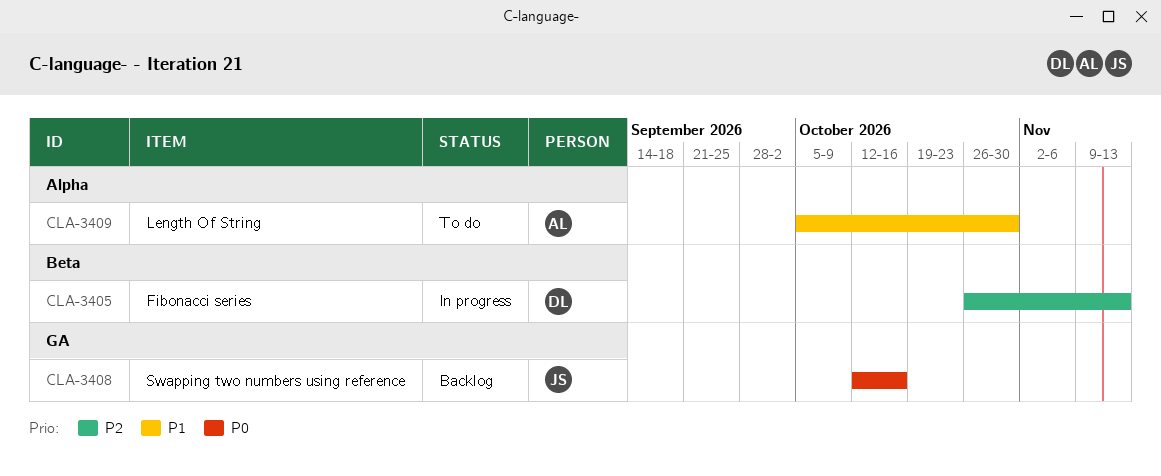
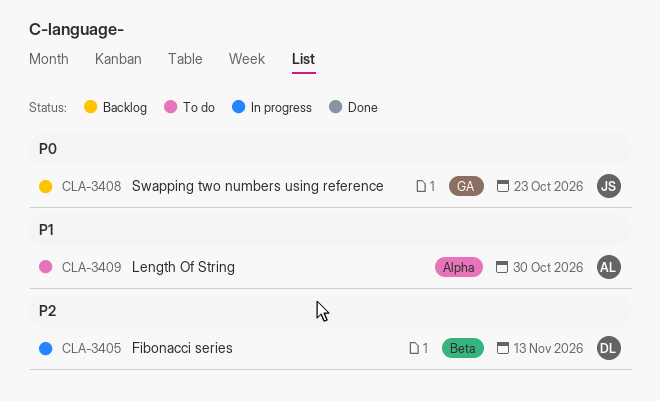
CLA-3408, due: Oct 16 -> Oct 23

